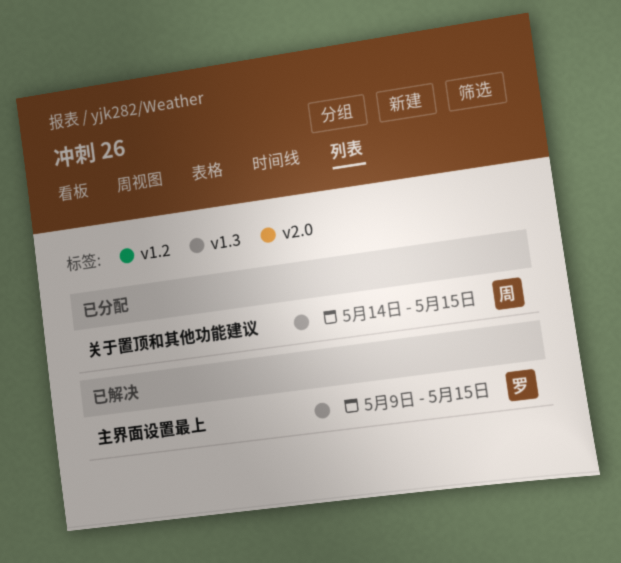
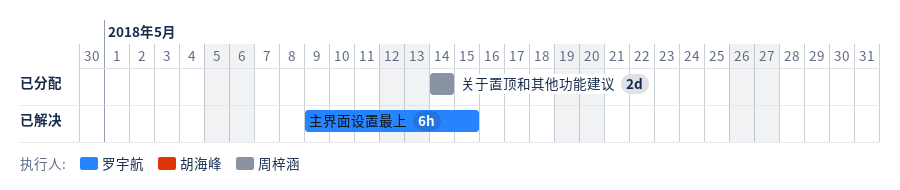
关于置顶和其他功能建议, due: May 15 -> May 14

